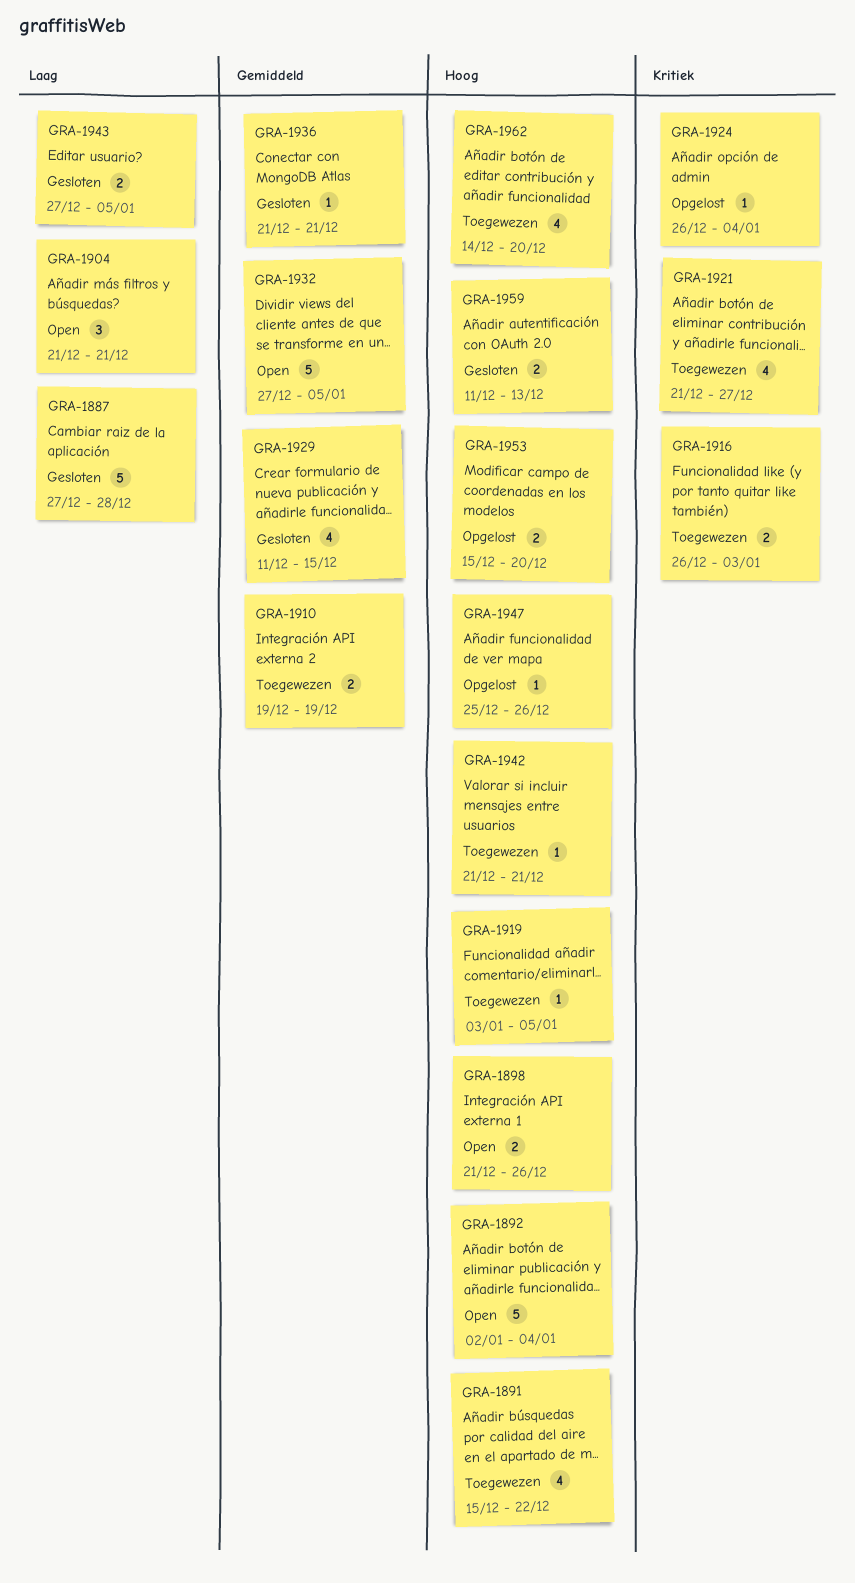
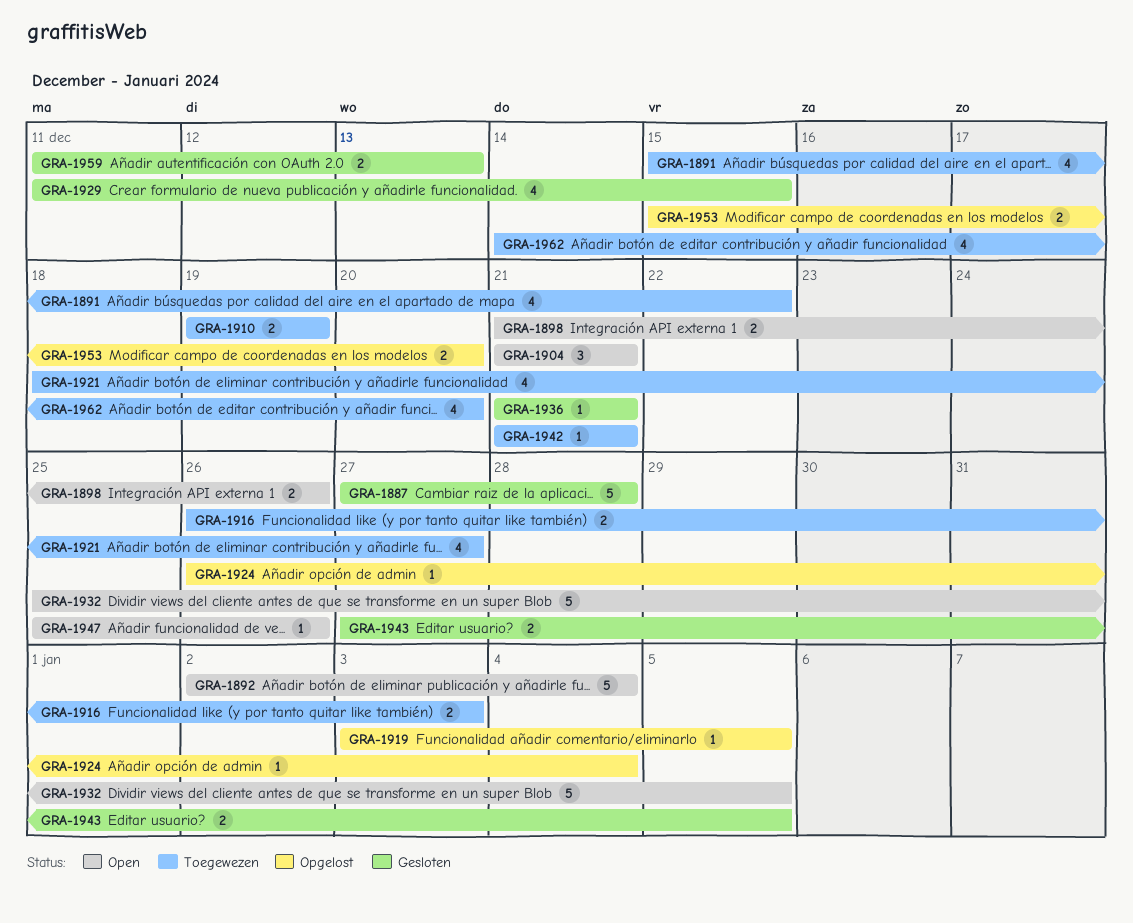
GRA-1919, status: Toegewezen -> Opgelost
GRA-1921, start: Dec 21 -> Dec 18
GRA-1932, start: Dec 27 -> Dec 25
GRA-1947, status: Opgelost -> Open

